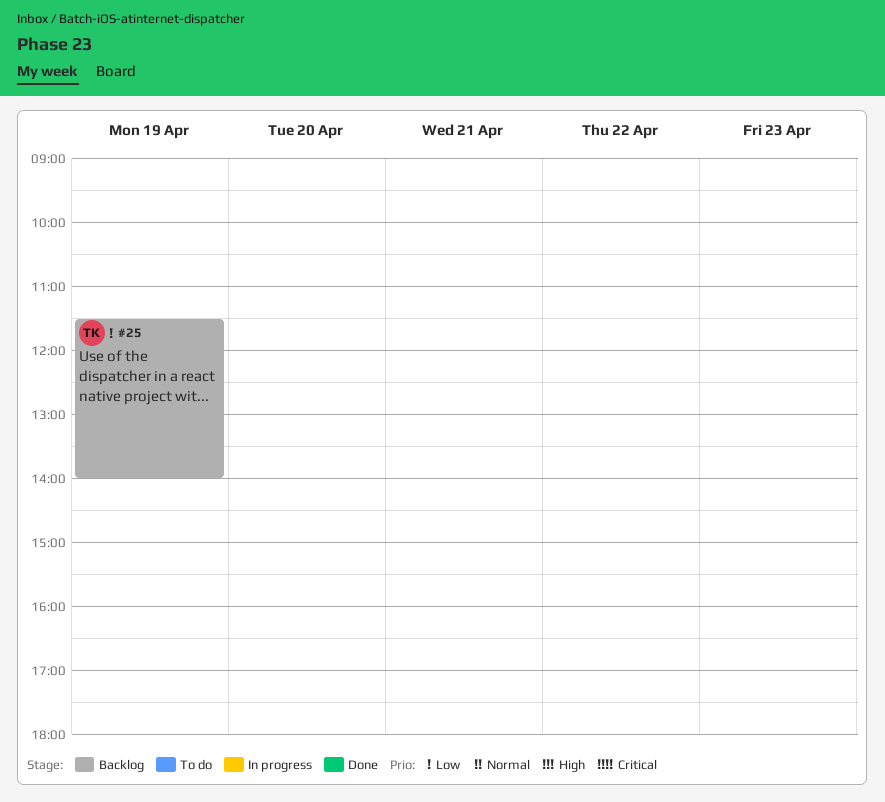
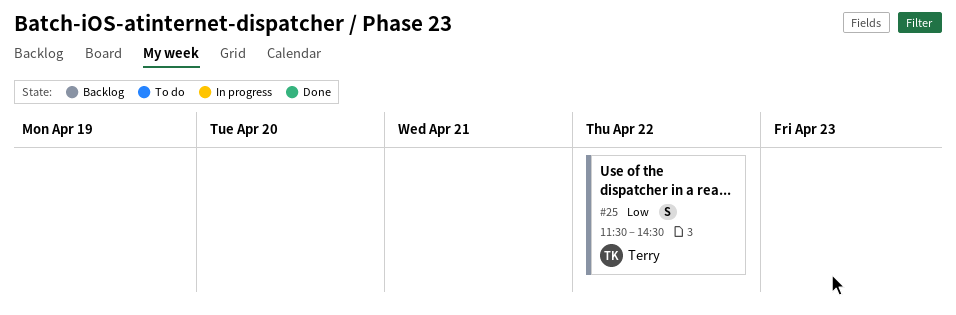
#25, day: Apr 19 -> Apr 22
#25, ends: 14:00 -> 14:30

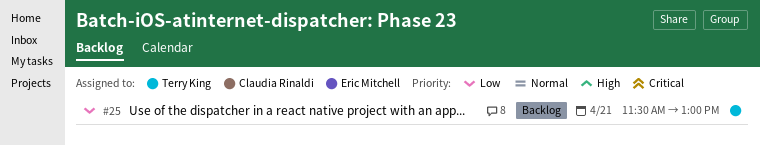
#25, day: Apr 22 -> Apr 21
#25, ends: 14:30 -> 13:00

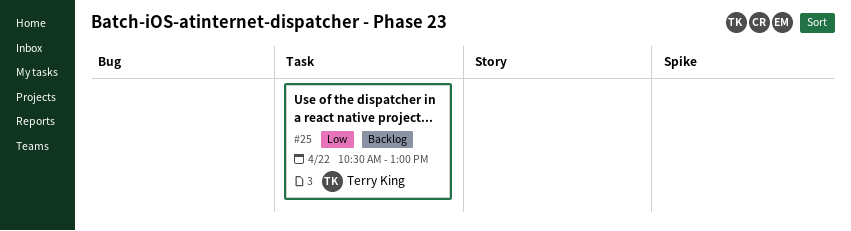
#25, day: Apr 21 -> Apr 22
#25, begins: 11:30 -> 10:30

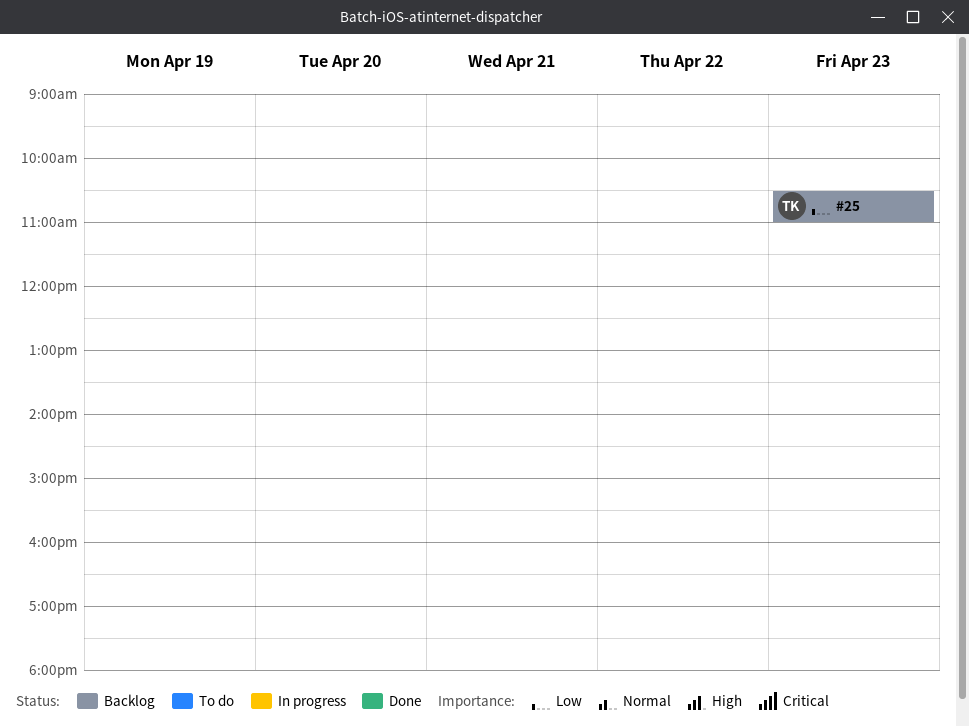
#25, day: Apr 22 -> Apr 23
#25, ends: 13:00 -> 11:00

